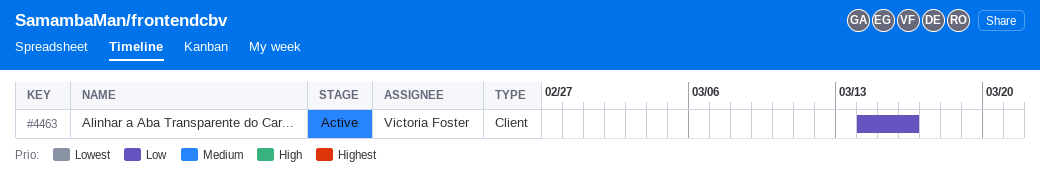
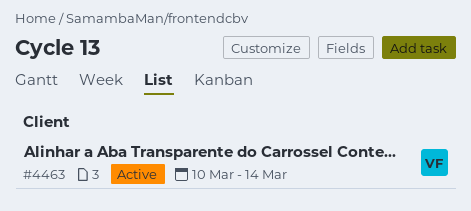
#4463, start: Mar 14 -> Mar 10
#4463, due: Mar 16 -> Mar 14

